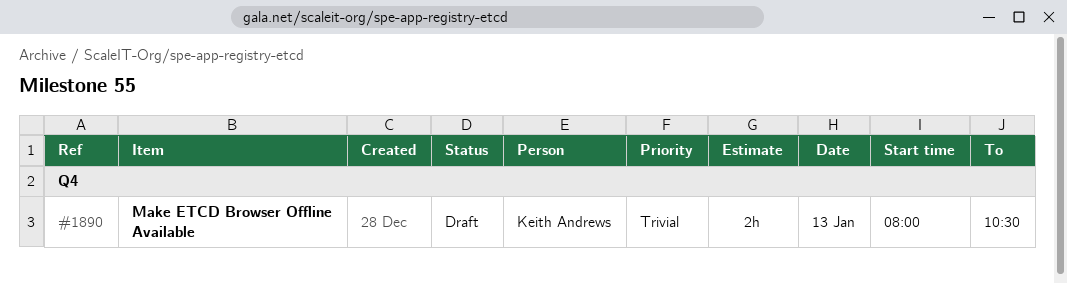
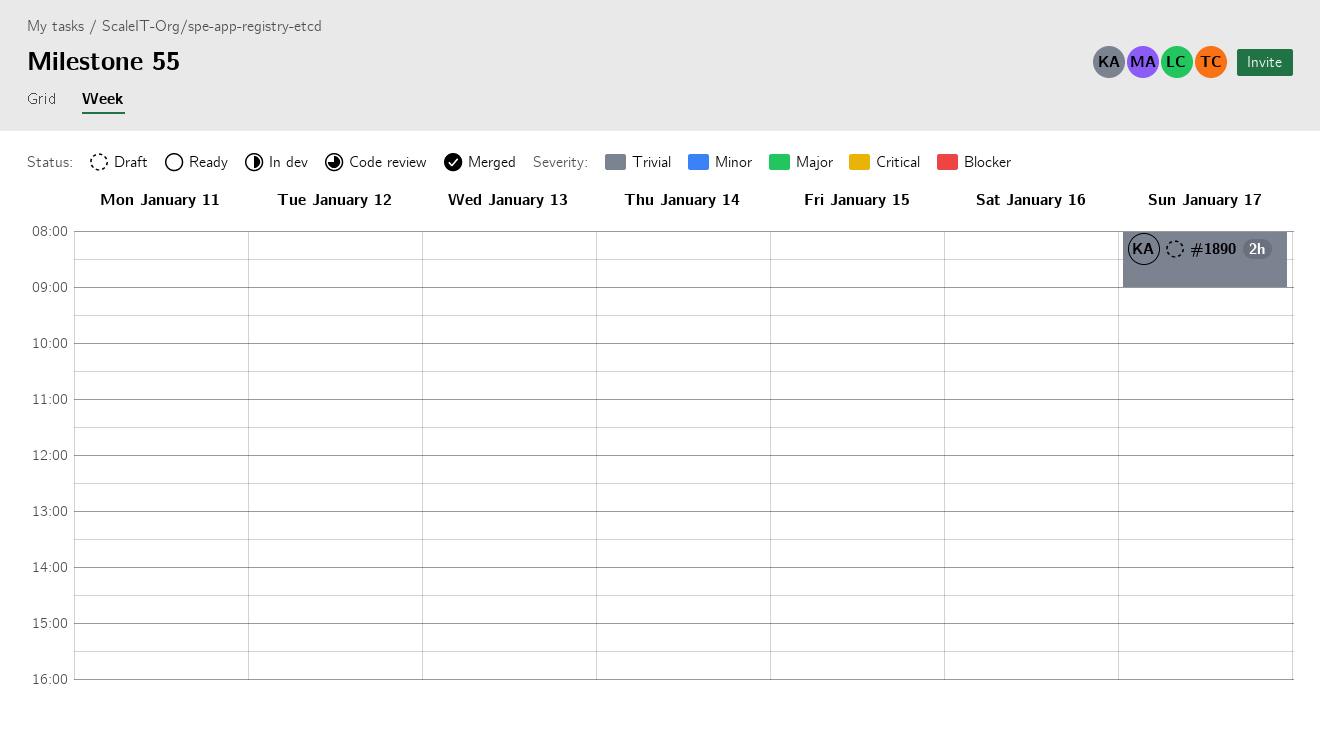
#1890, day: Jan 13 -> Jan 17
#1890, ends: 10:30 -> 09:00

